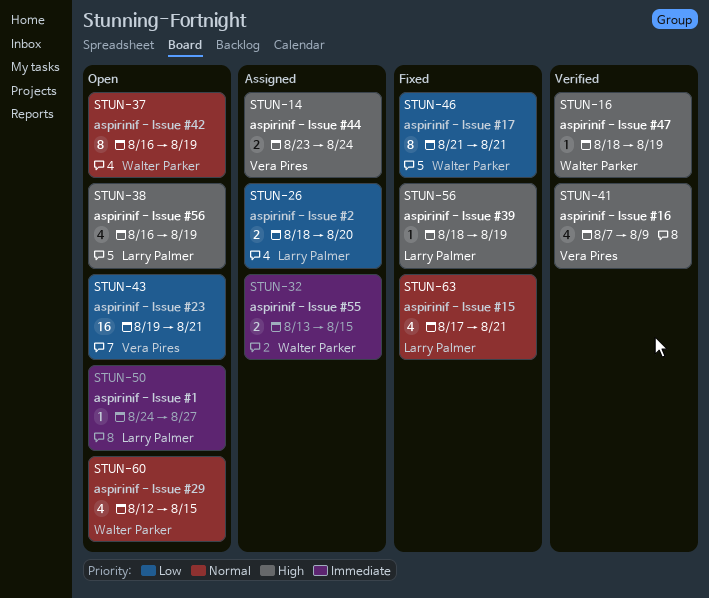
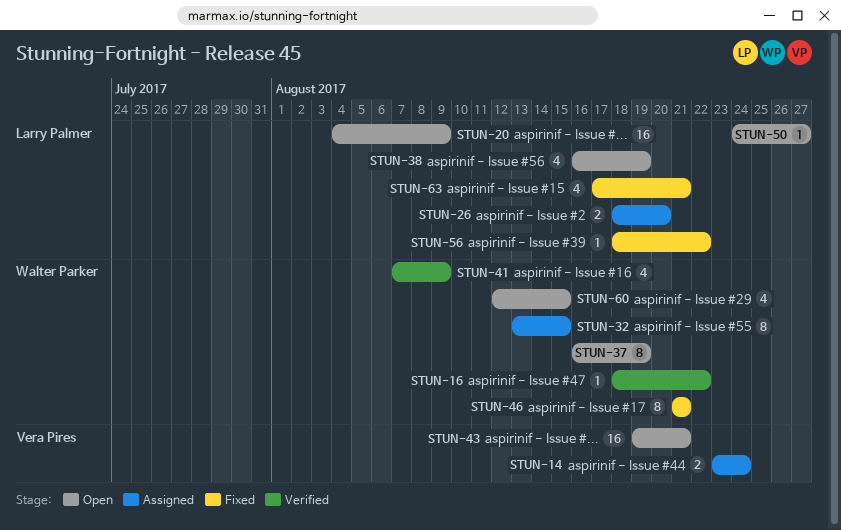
STUN-16, due: Aug 19 -> Aug 22
STUN-20: none -> present
STUN-32, estimate: 2 -> 8
STUN-41, owner: Vera Pires -> Walter Parker
STUN-56, due: Aug 19 -> Aug 22

